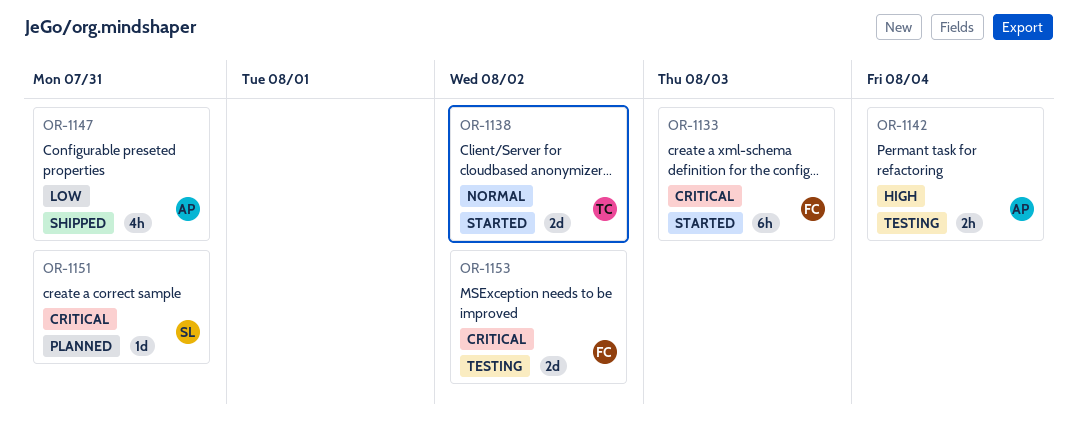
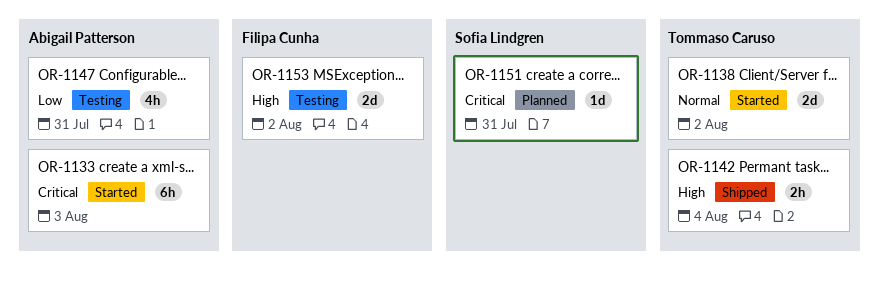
OR-1133, owner: Filipa Cunha -> Abigail Patterson
OR-1142, status: Testing -> Shipped
OR-1142, owner: Abigail Patterson -> Tommaso Caruso
OR-1147, status: Shipped -> Testing
OR-1153, priority: Critical -> High

